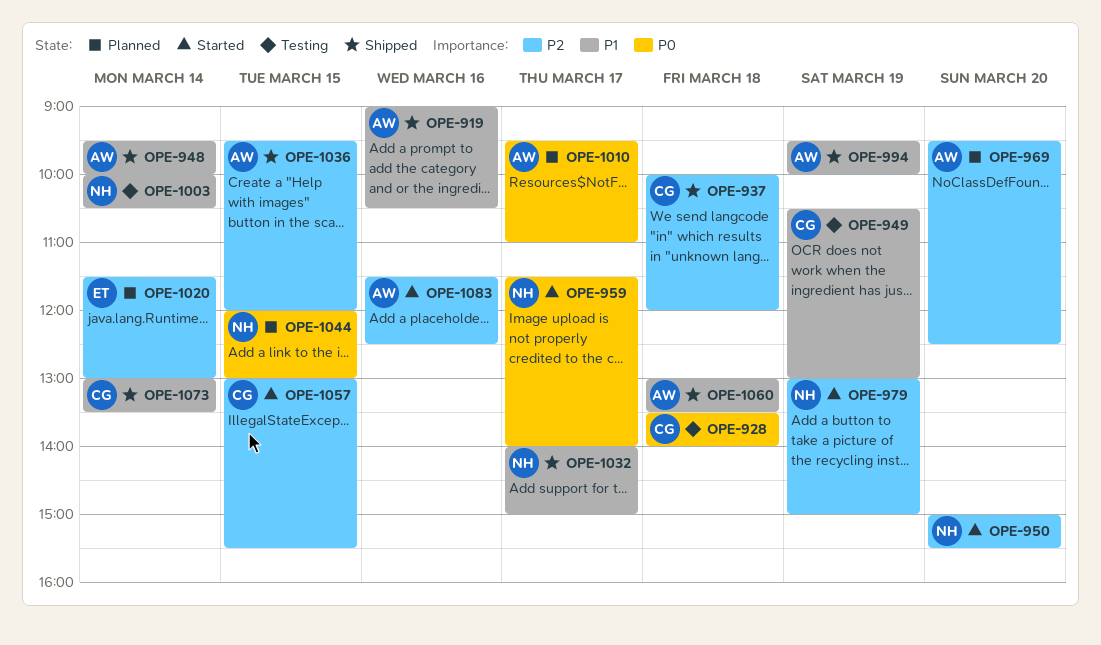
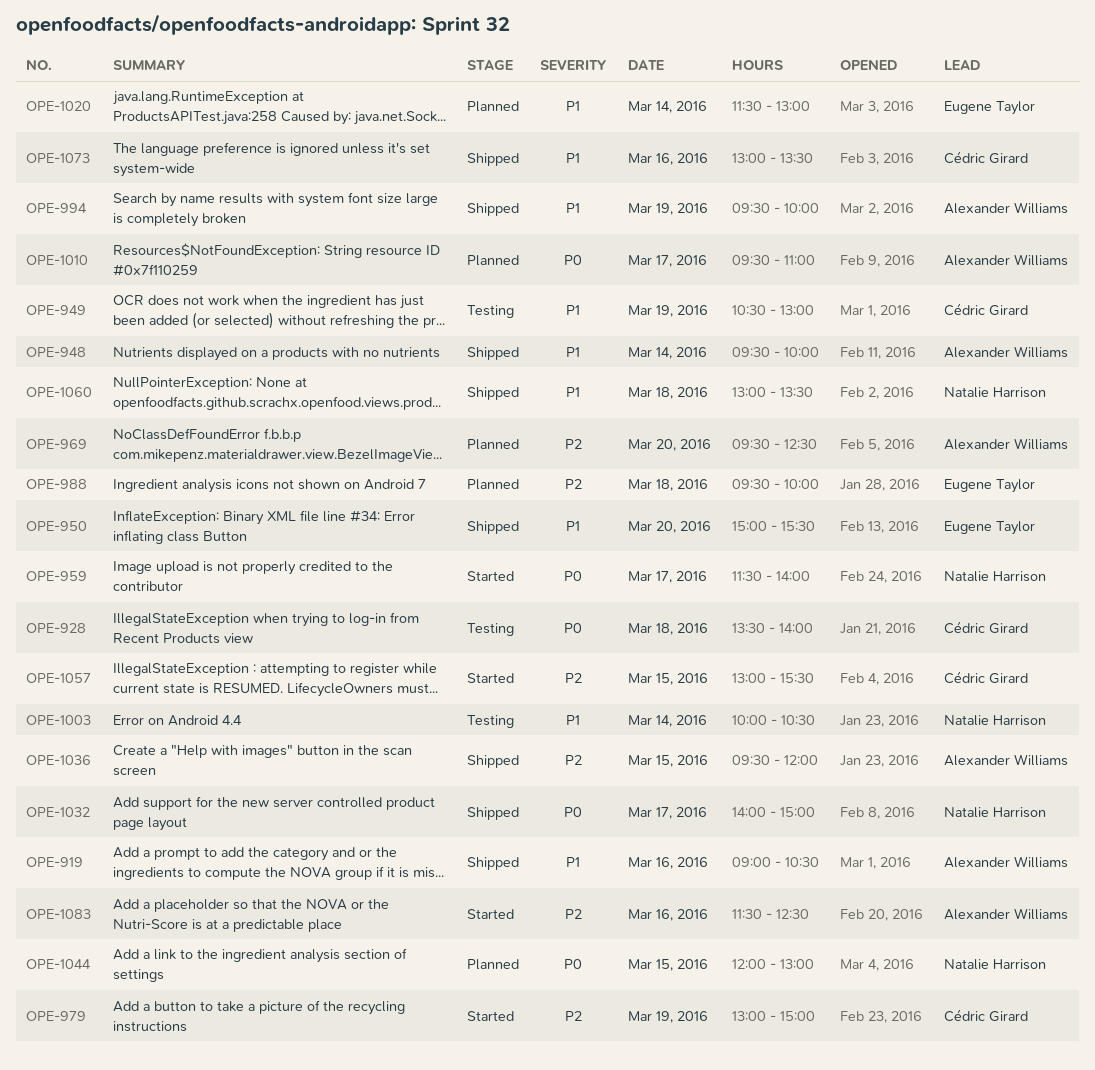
OPE-937: present -> none
OPE-950, status: Started -> Shipped
OPE-950, owner: Natalie Harrison -> Eugene Taylor
OPE-950, priority: P2 -> P1
OPE-979, owner: Natalie Harrison -> Cédric Girard
OPE-988: none -> present
OPE-1020, priority: P2 -> P1
OPE-1032, priority: P1 -> P0
OPE-1060, owner: Alexander Williams -> Natalie Harrison
OPE-1073, day: Mar 14 -> Mar 16

